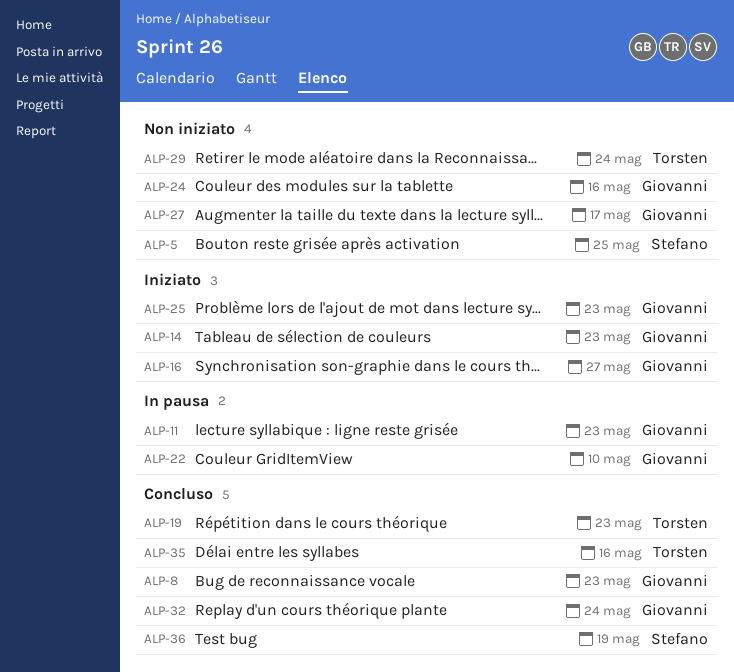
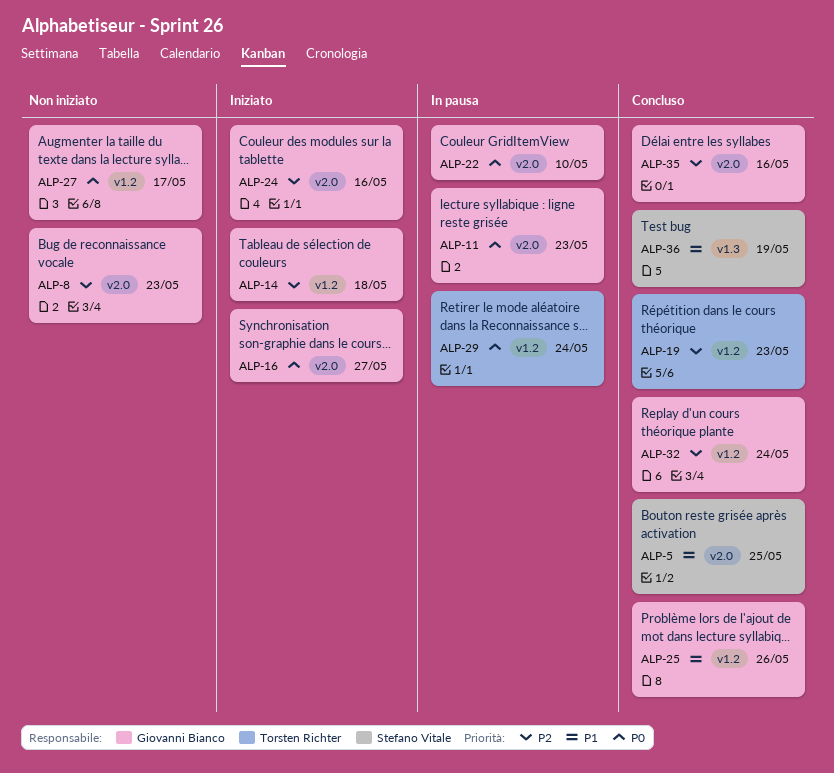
ALP-5, status: Non iniziato -> Concluso
ALP-8, status: Concluso -> Non iniziato
ALP-14, due: May 23 -> May 18
ALP-24, status: Non iniziato -> Iniziato
ALP-25, status: Iniziato -> Concluso
ALP-25, due: May 23 -> May 26
ALP-29, status: Non iniziato -> In pausa
ALP-35, owner: Torsten Richter -> Giovanni Bianco

